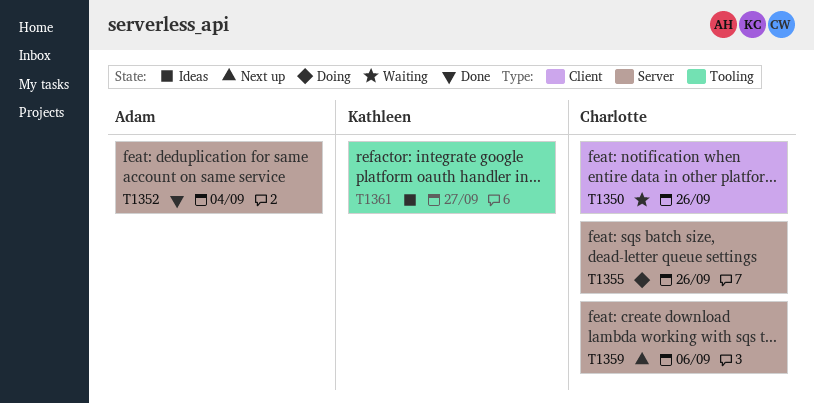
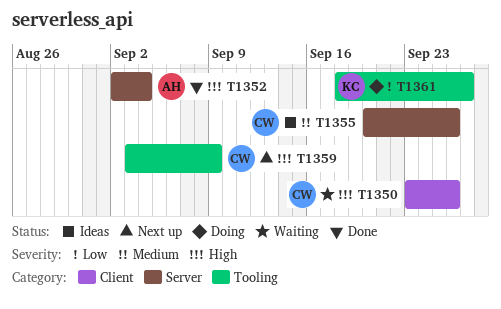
T1355, status: Doing -> Ideas
T1359, label: Server -> Tooling
T1359, due: Sep 6 -> Sep 9
T1361, status: Ideas -> Doing

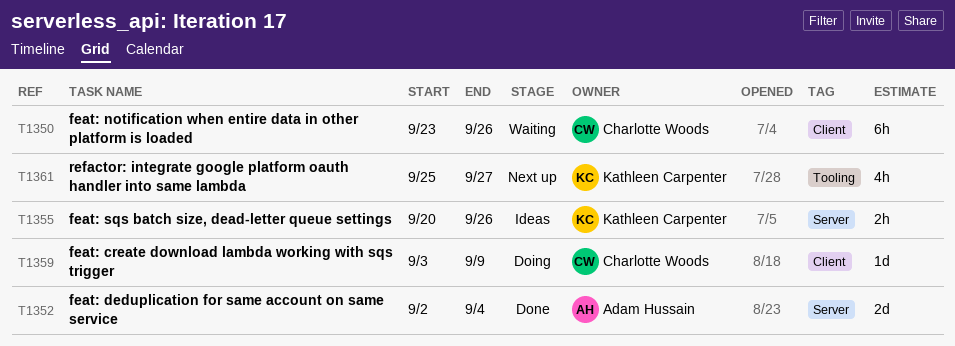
T1355, owner: Charlotte Woods -> Kathleen Carpenter
T1359, status: Next up -> Doing
T1359, label: Tooling -> Client
T1361, status: Doing -> Next up
T1361, start: Sep 18 -> Sep 25

